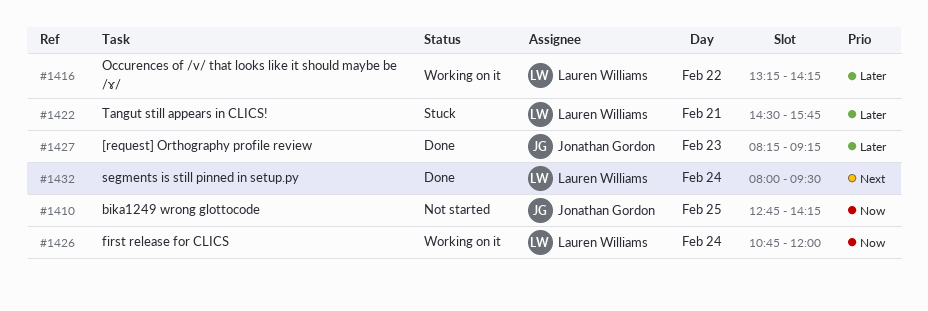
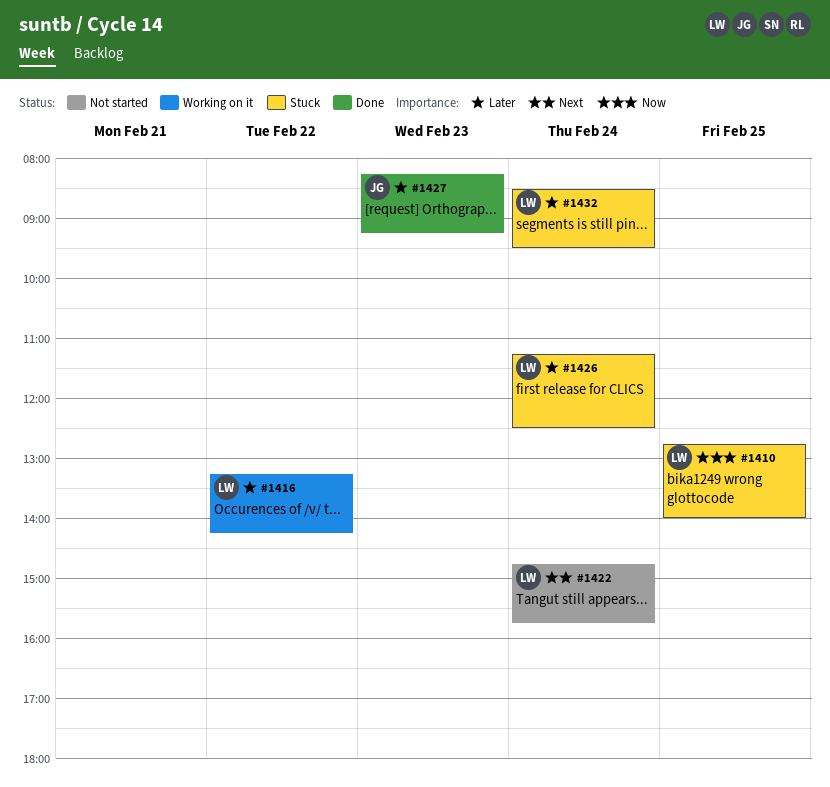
#1410, status: Not started -> Stuck
#1410, owner: Jonathan Gordon -> Lauren Williams
#1410, ends: 14:15 -> 14:00
#1422, status: Stuck -> Not started
#1422, priority: Later -> Next
#1422, day: Feb 21 -> Feb 24
#1422, begins: 14:30 -> 14:45
#1426, status: Working on it -> Stuck
#1426, priority: Now -> Later
#1426, begins: 10:45 -> 11:15
#1426, ends: 12:00 -> 12:30
#1432, status: Done -> Stuck
#1432, priority: Next -> Later
#1432, begins: 08:00 -> 08:30

